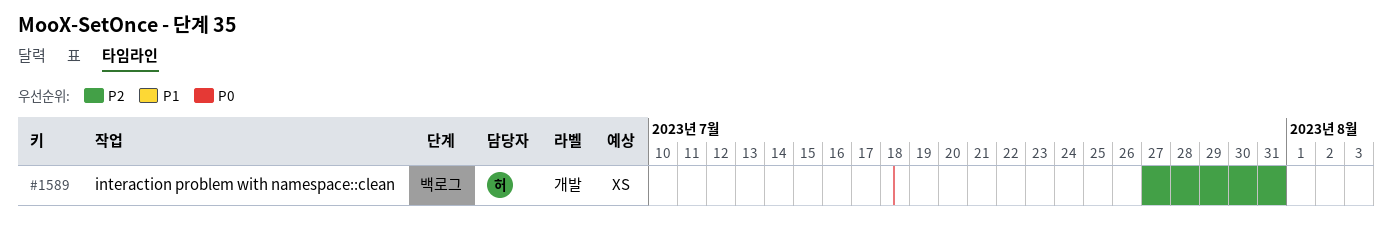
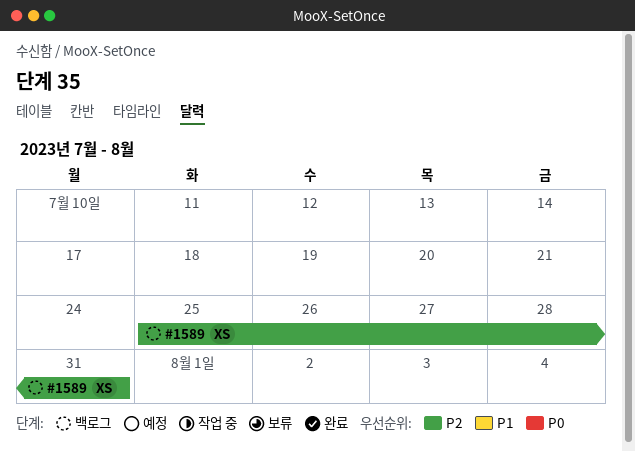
#1589, start: Jul 27 -> Jul 25

